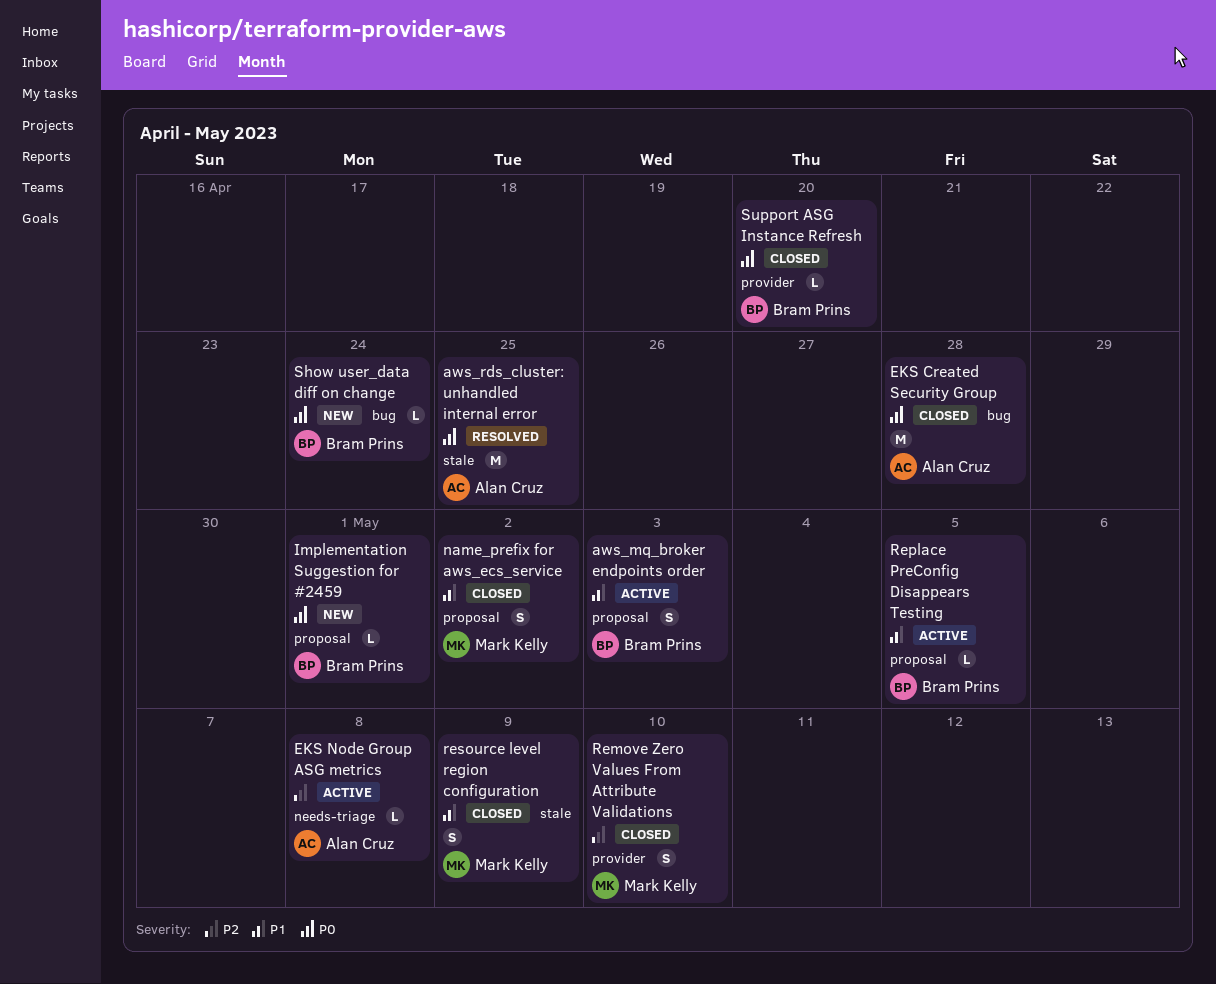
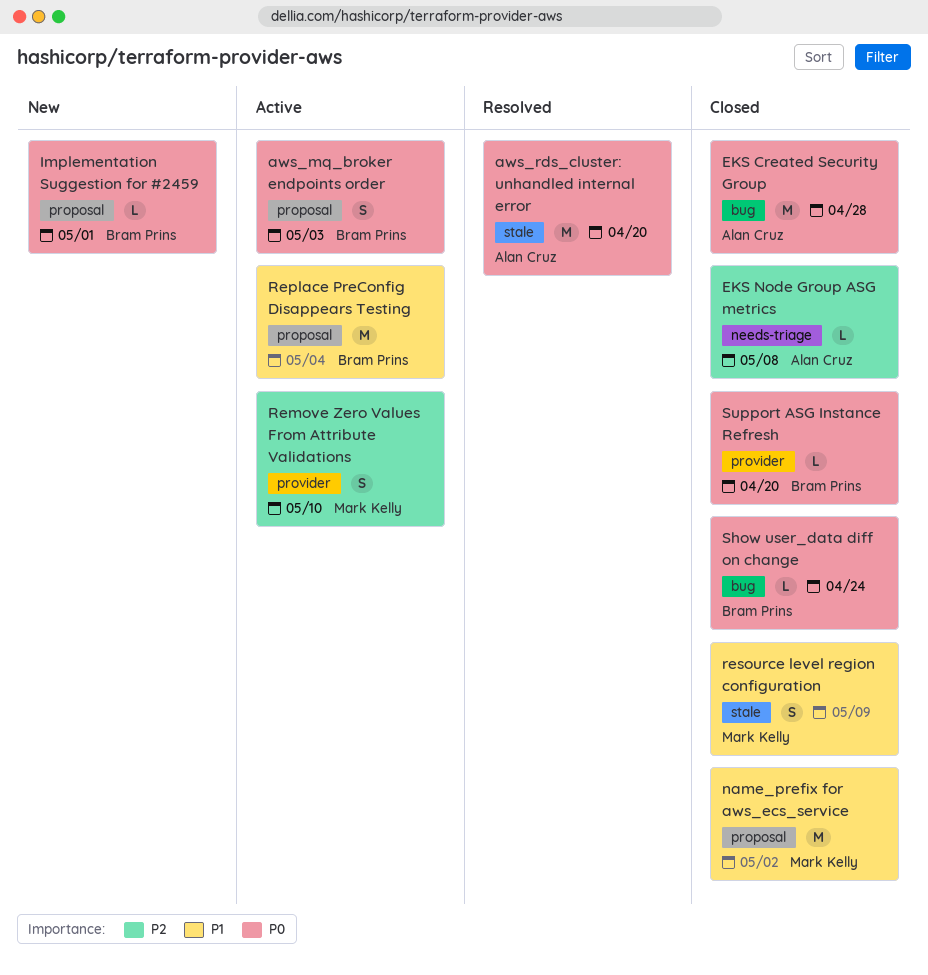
aws_mq_broker endpoints order, priority: P1 -> P0
aws_rds_cluster: unhandled internal error, due: Apr 25 -> Apr 20
EKS Node Group ASG metrics, status: Active -> Closed
name_prefix for aws_ecs_service, estimate: S -> M
Remove Zero Values From Attribute Validations, status: Closed -> Active
Replace PreConfig Disappears Testing, estimate: L -> M
Replace PreConfig Disappears Testing, due: May 5 -> May 4
Show user_data diff on change, status: New -> Closed

